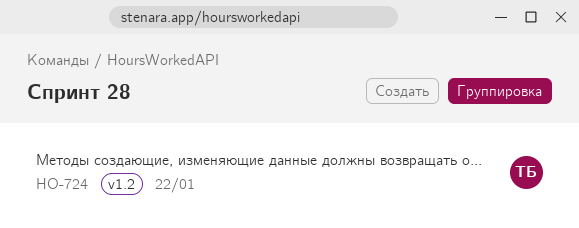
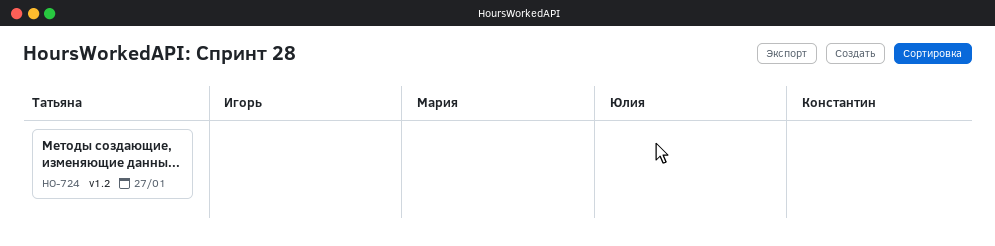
HO-724, day: Jan 22 -> Jan 27

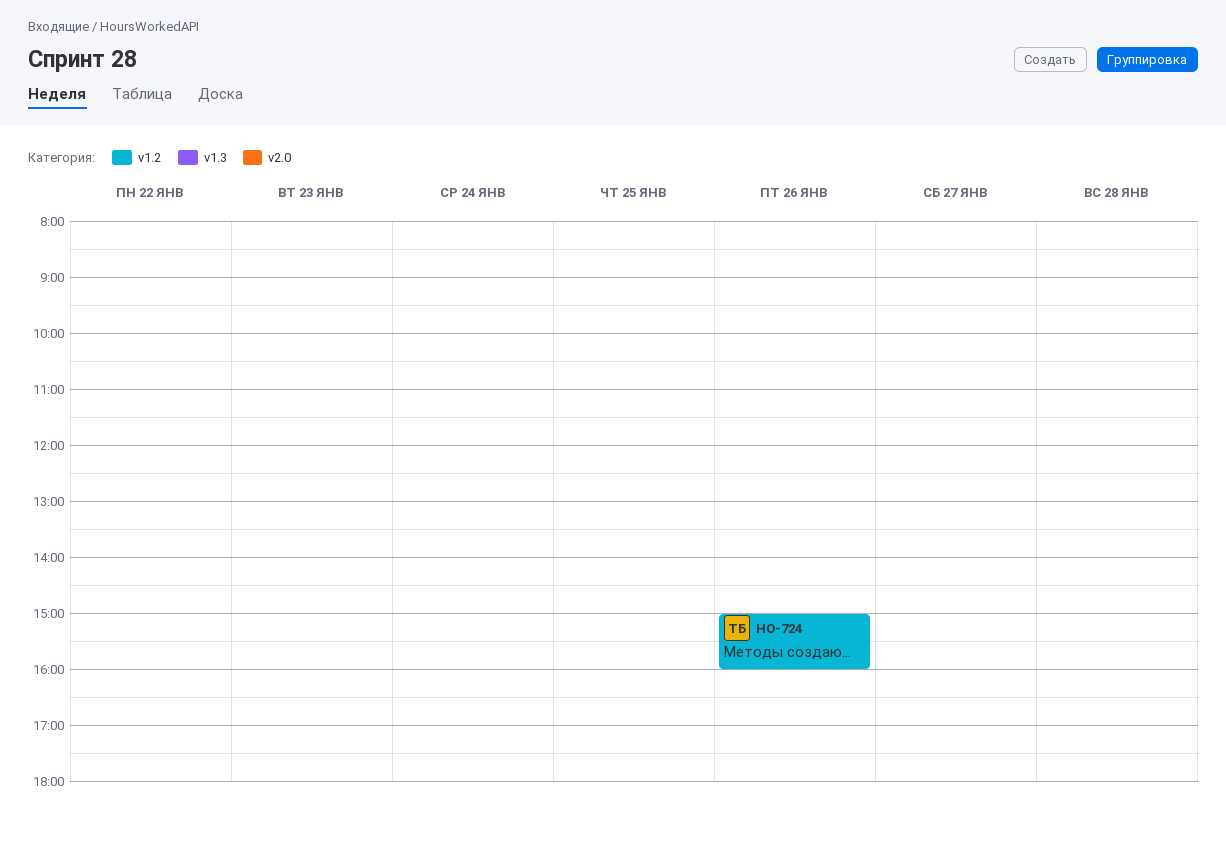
HO-724, day: Jan 27 -> Jan 26

